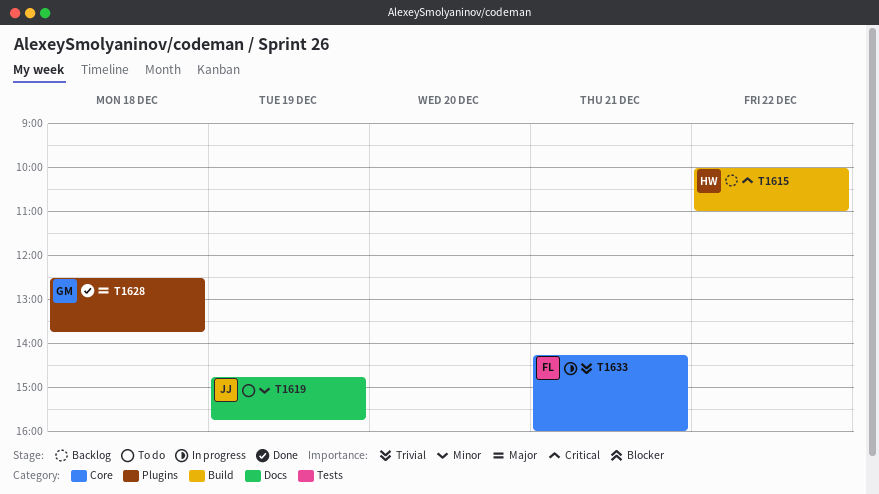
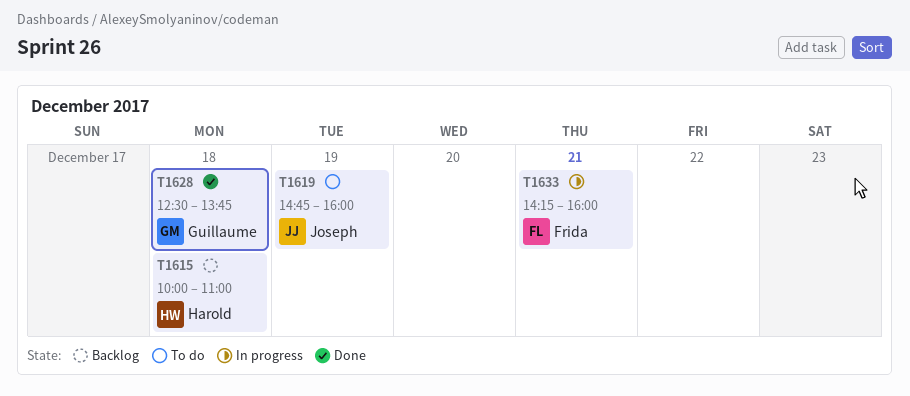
T1615, day: Dec 22 -> Dec 18
T1619, ends: 15:45 -> 16:00

